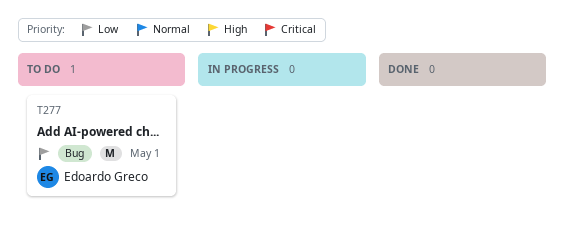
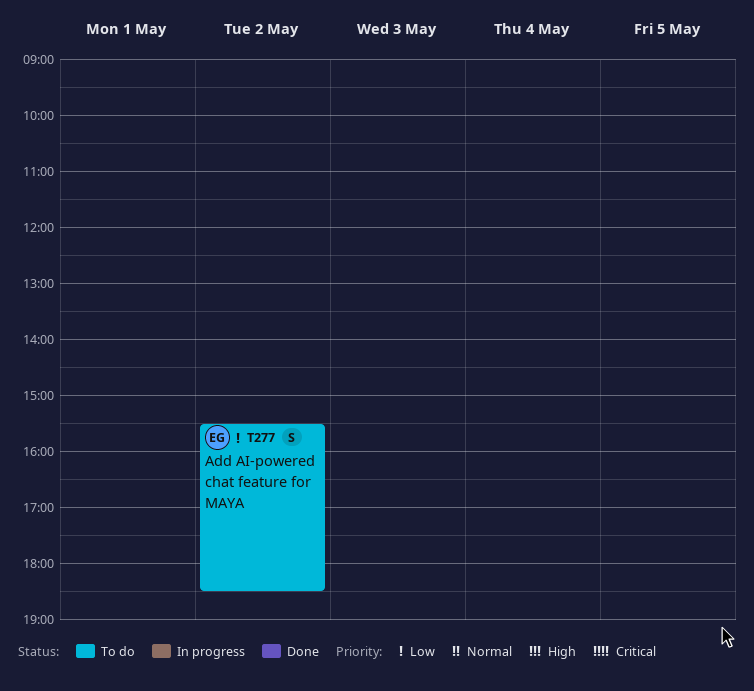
T277, estimate: M -> S
T277, day: May 1 -> May 2

